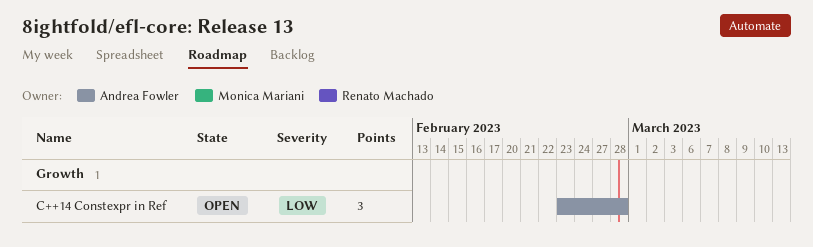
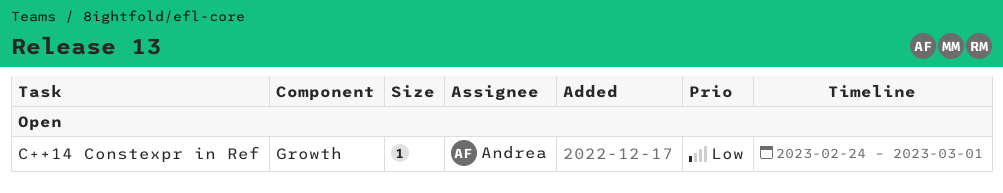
C++14 Constexpr in Ref, estimate: 3 -> 1
C++14 Constexpr in Ref, start: Feb 23 -> Feb 24
C++14 Constexpr in Ref, due: Feb 28 -> Mar 1

